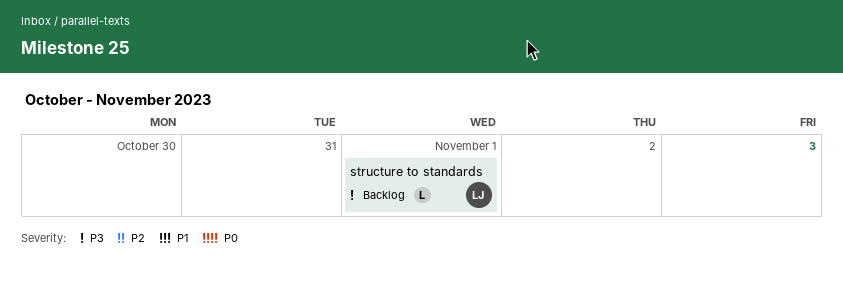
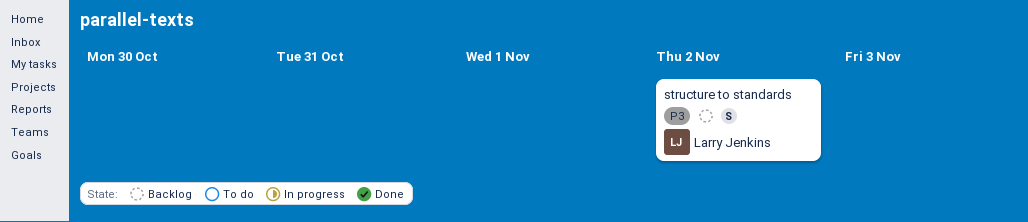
structure to standards, estimate: L -> S
structure to standards, due: Nov 1 -> Nov 2

